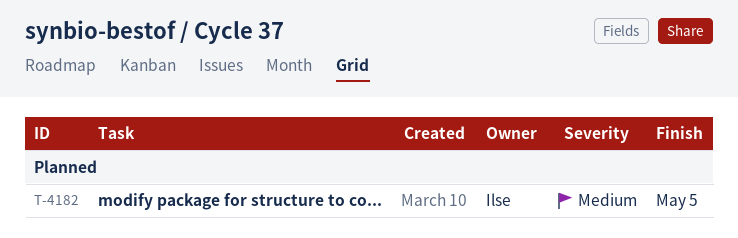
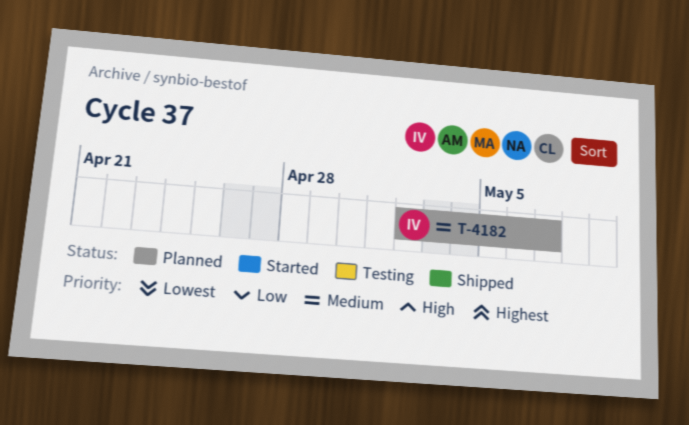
T-4182, due: May 5 -> May 7

